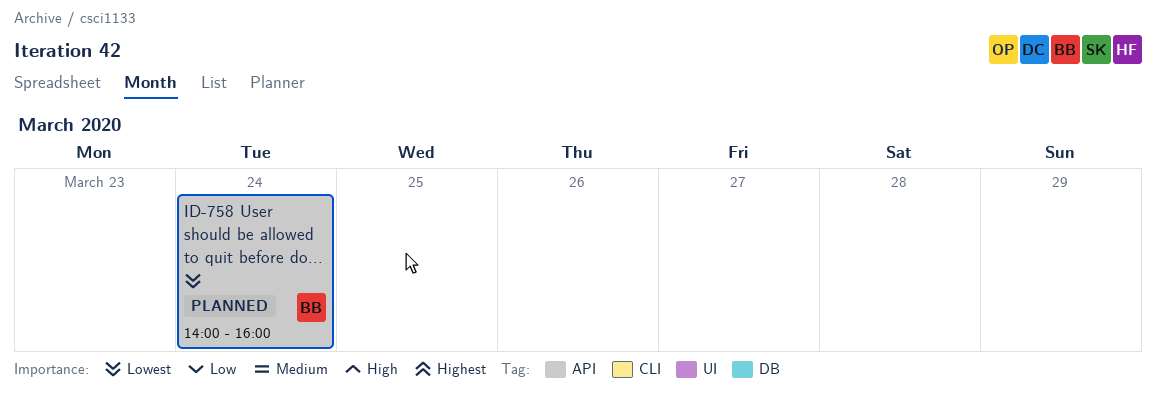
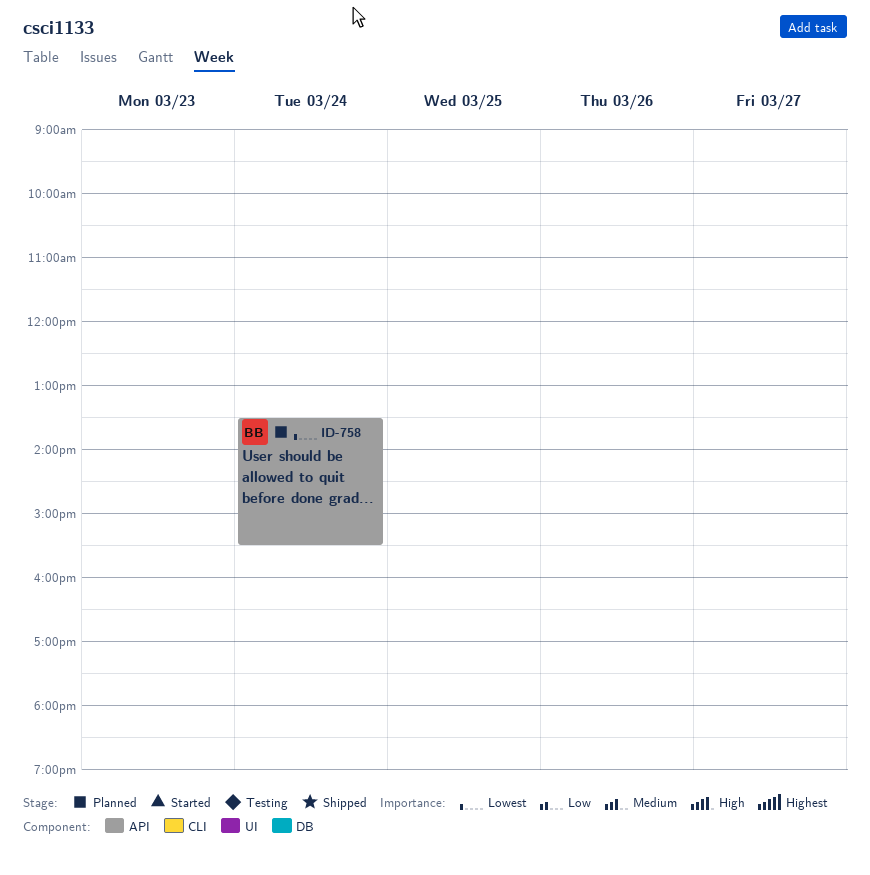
ID-758, begins: 14:00 -> 13:30
ID-758, ends: 16:00 -> 15:30

